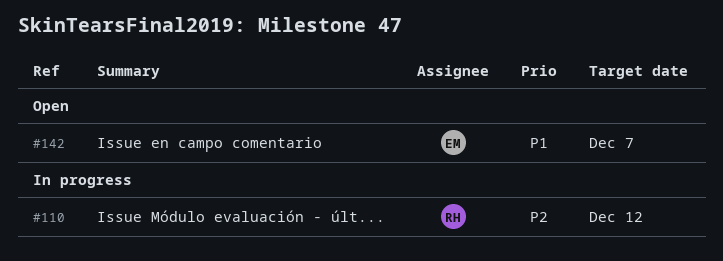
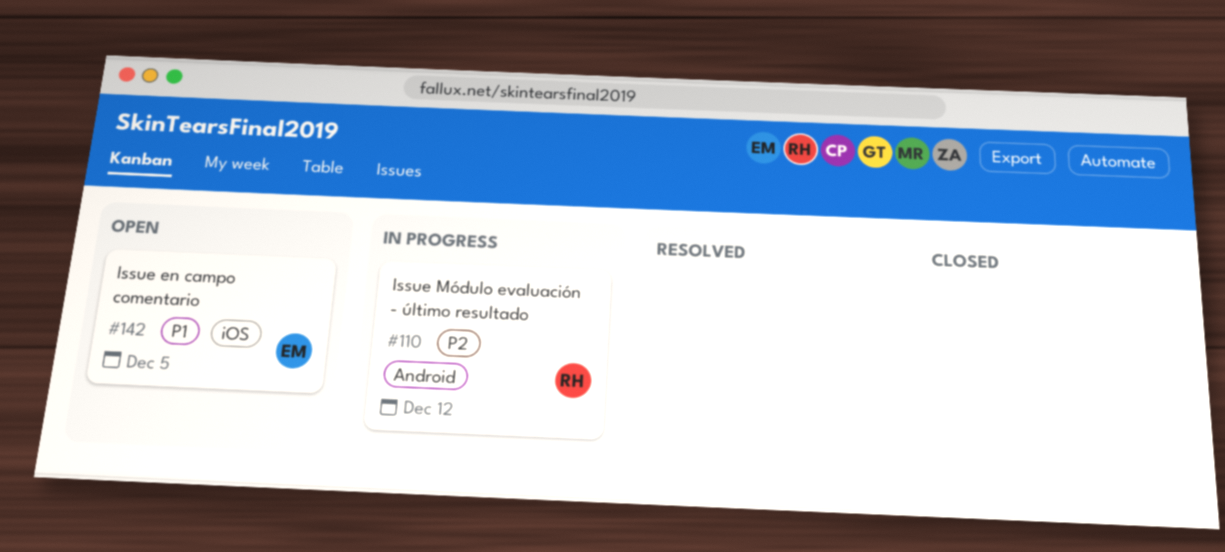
#142, due: Dec 7 -> Dec 5

